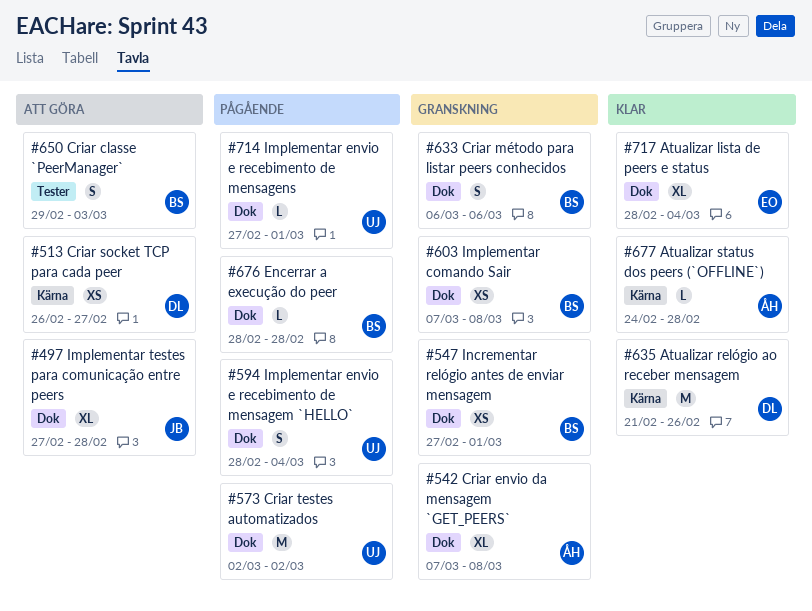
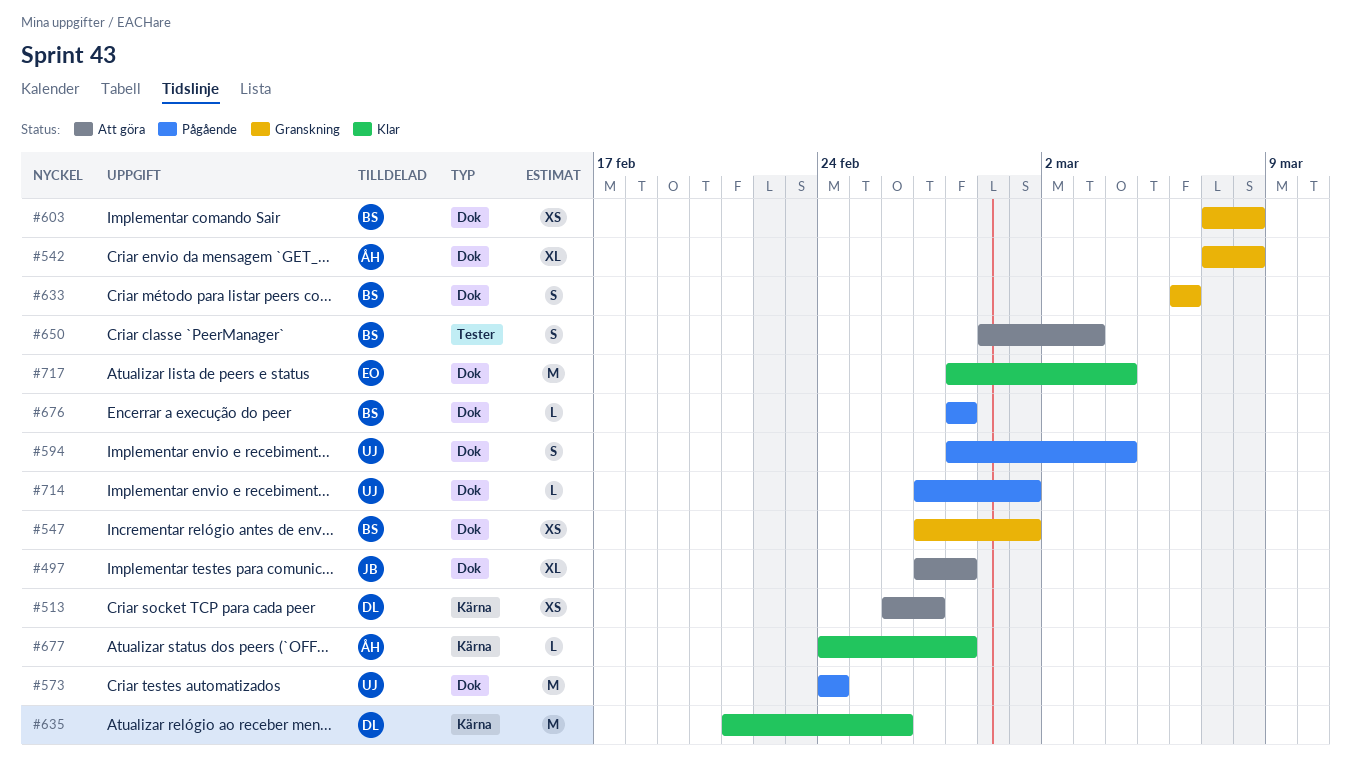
#573, start: Mar 2 -> Feb 24
#573, due: Mar 2 -> Feb 24
#717, estimate: XL -> M

